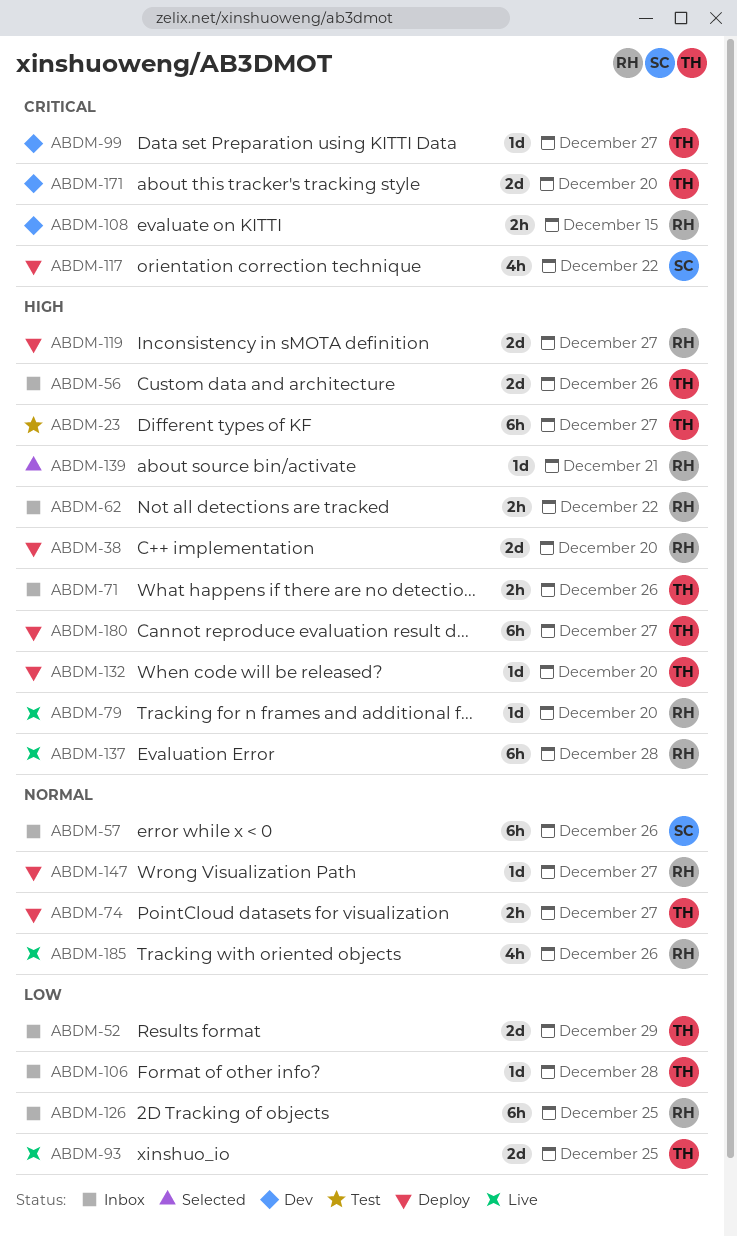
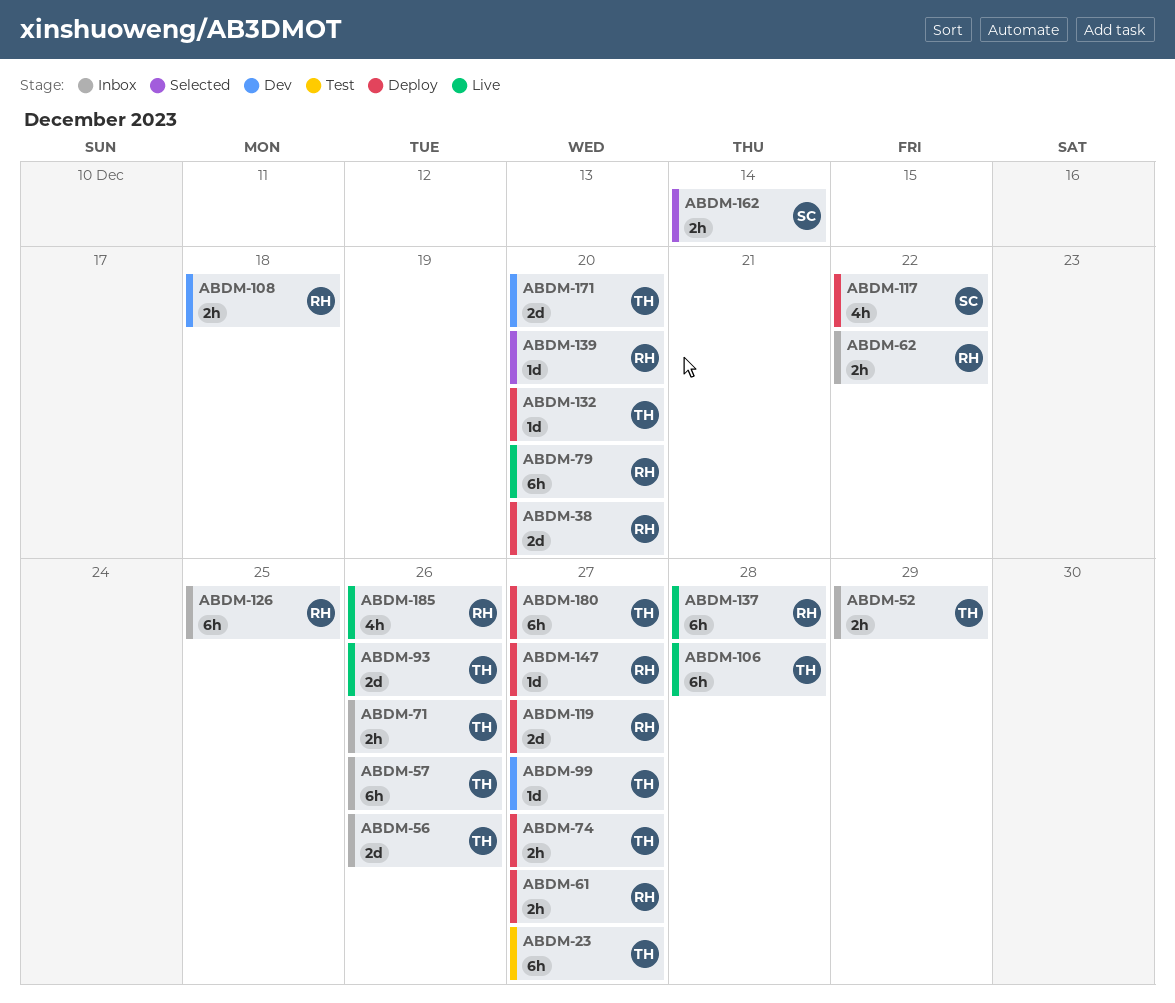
ABDM-52, estimate: 2d -> 2h
ABDM-57, owner: SC -> TH
ABDM-61: none -> present
ABDM-79, estimate: 1d -> 6h
ABDM-93, due: Dec 25 -> Dec 26
ABDM-106, status: Inbox -> Live
ABDM-106, estimate: 1d -> 6h
ABDM-108, due: Dec 15 -> Dec 18
ABDM-139, due: Dec 21 -> Dec 20
ABDM-162: none -> present

